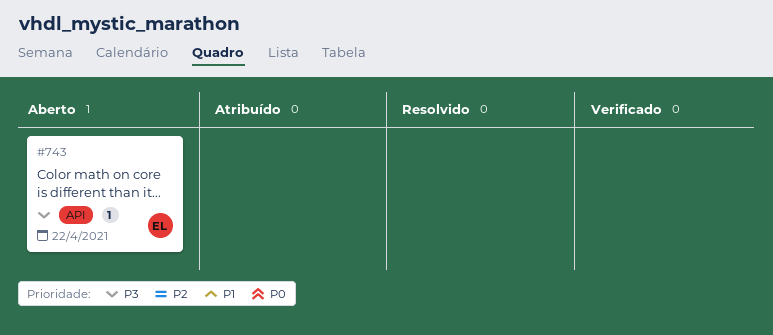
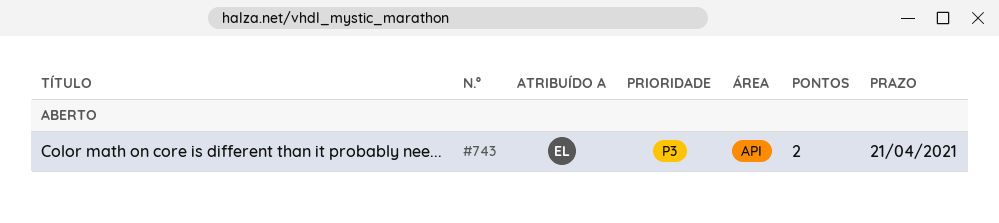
#743, estimate: 1 -> 2
#743, due: Apr 22 -> Apr 21

